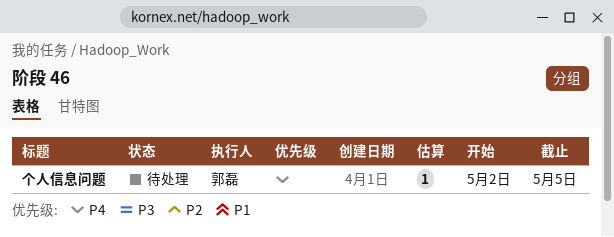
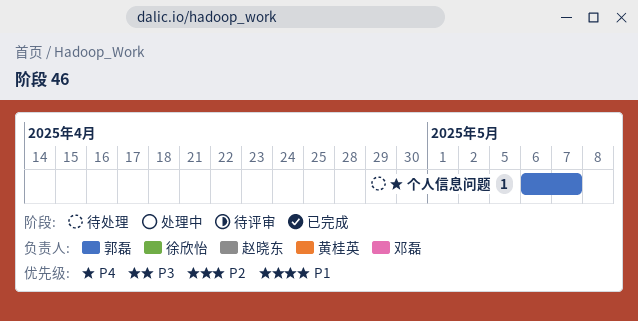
个人信息问题, start: May 2 -> May 6
个人信息问题, due: May 5 -> May 7

